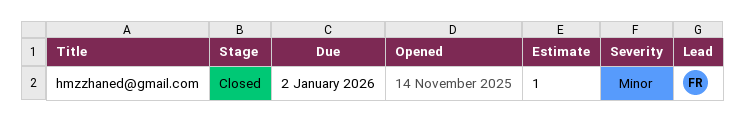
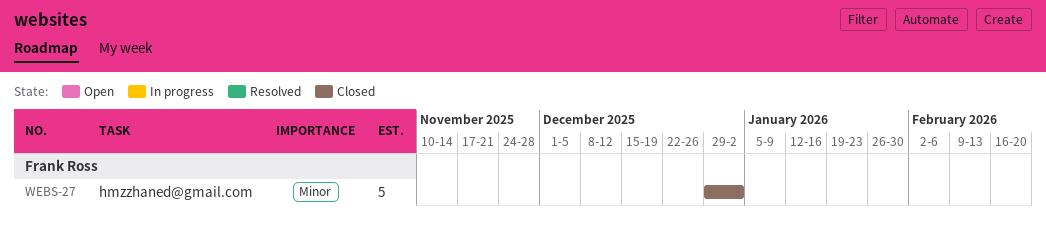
hmzzhaned@gmail.com, estimate: 1 -> 5

